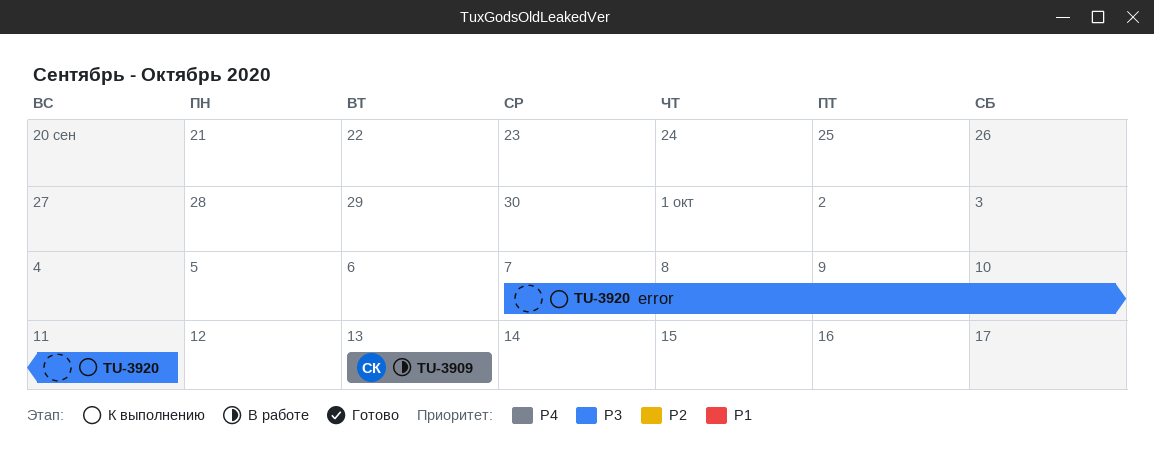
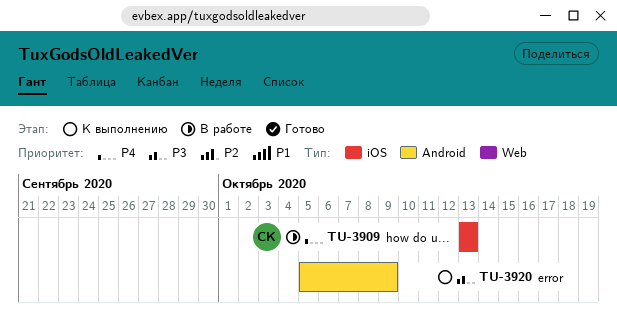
TU-3920, start: Oct 7 -> Oct 5
TU-3920, due: Oct 11 -> Oct 9

